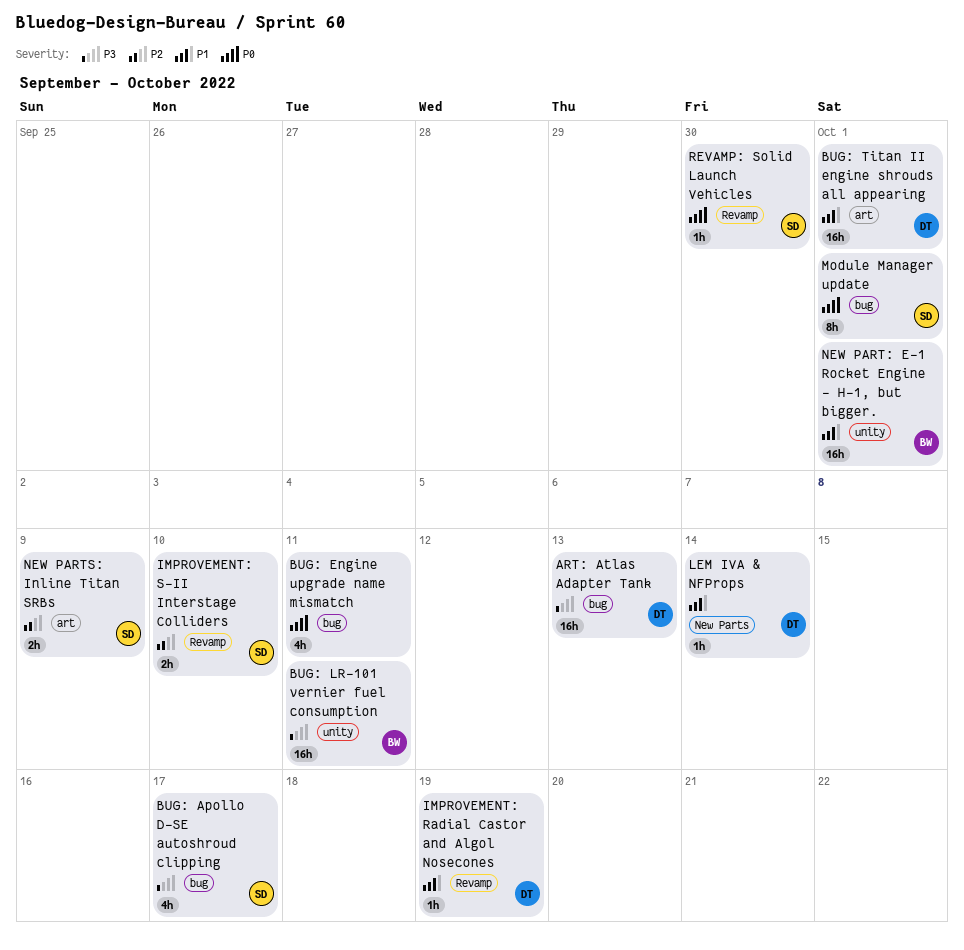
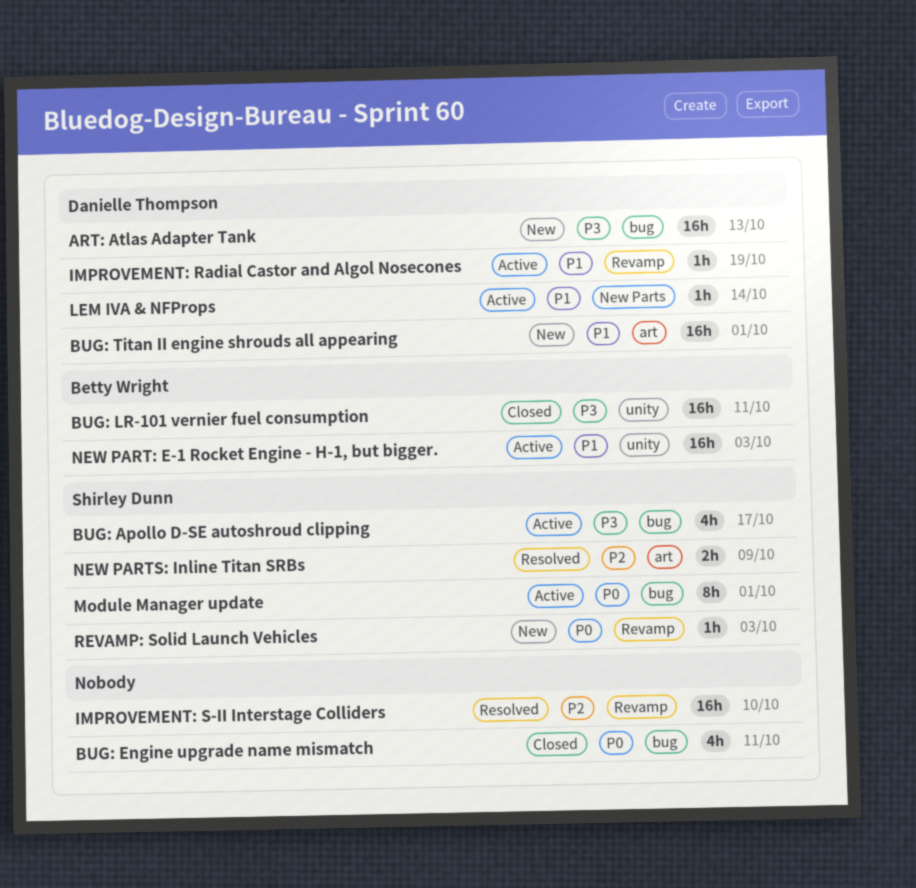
IMPROVEMENT: S-II Interstage Colliders, owner: Shirley Dunn -> none
IMPROVEMENT: S-II Interstage Colliders, estimate: 2h -> 16h
NEW PART: E-1 Rocket Engine - H-1, but bigger., due: Oct 1 -> Oct 3
REVAMP: Solid Launch Vehicles, due: Sep 30 -> Oct 3

